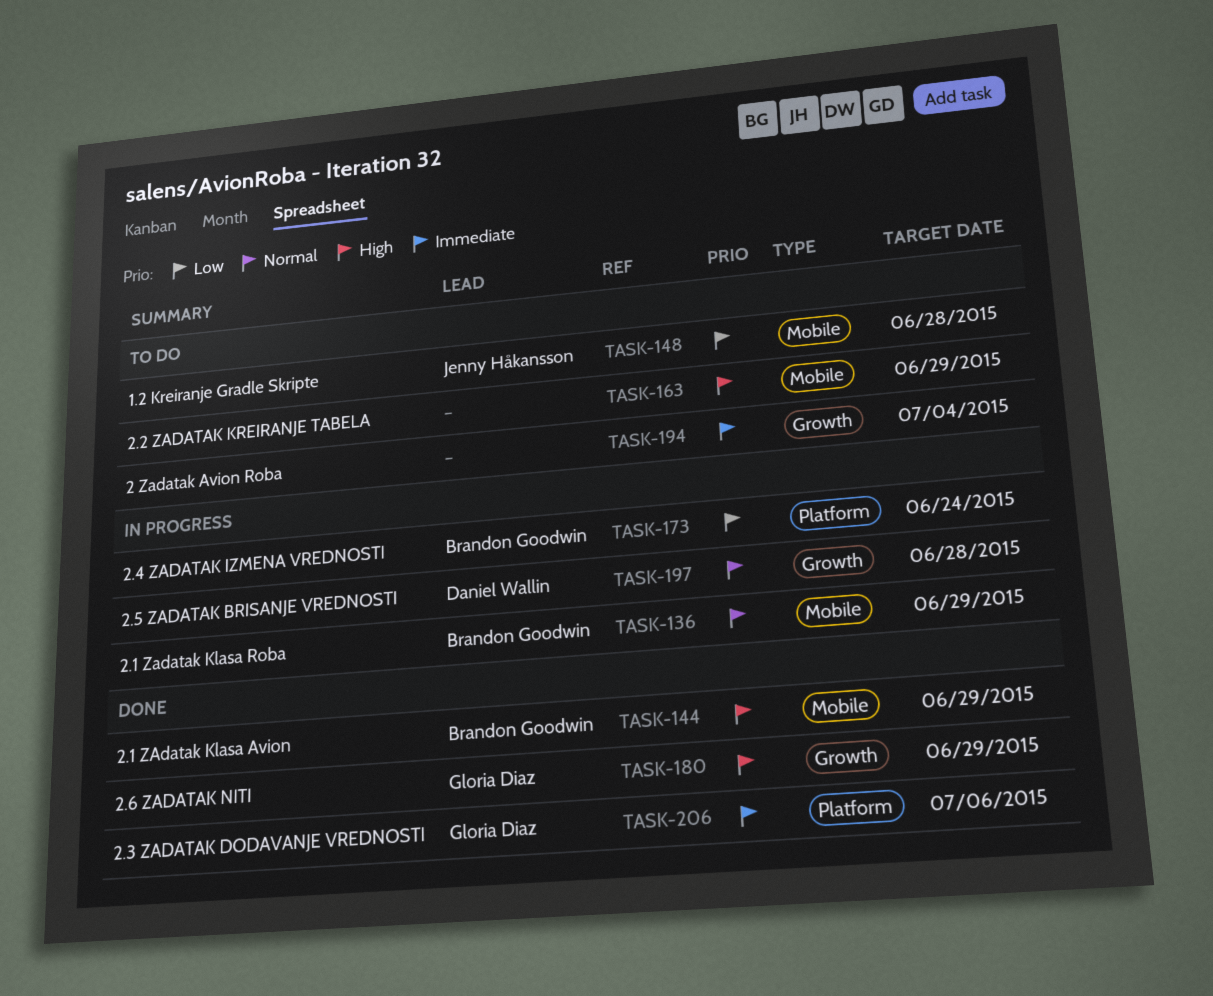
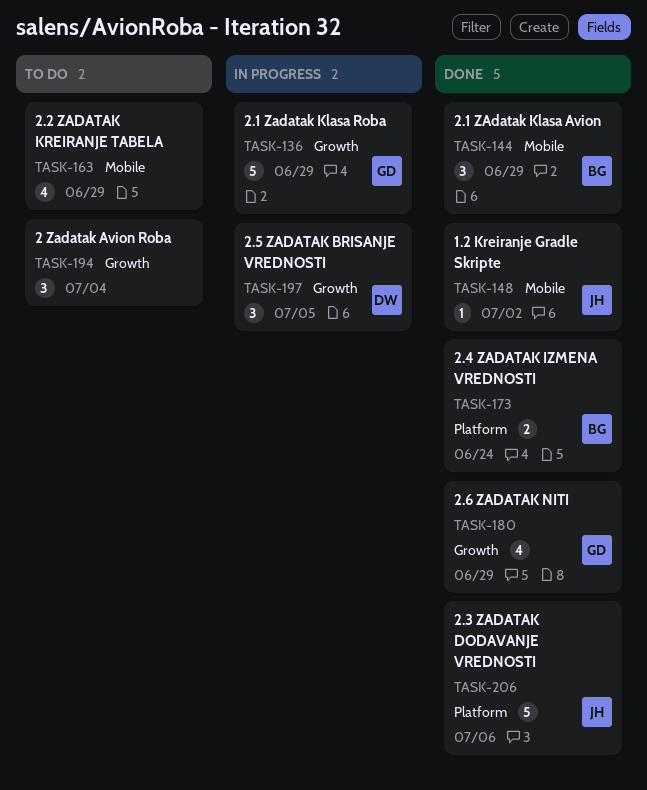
TASK-136, owner: Brandon Goodwin -> Gloria Diaz
TASK-136, label: Mobile -> Growth
TASK-148, status: To do -> Done
TASK-148, due: Jun 28 -> Jul 2
TASK-173, status: In progress -> Done
TASK-197, due: Jun 28 -> Jul 5
TASK-206, owner: Gloria Diaz -> Jenny Håkansson

